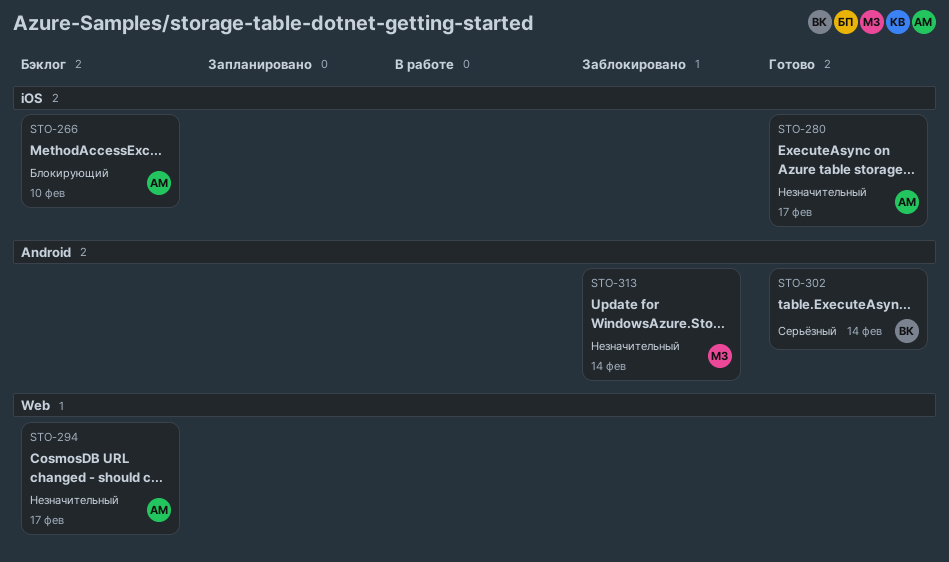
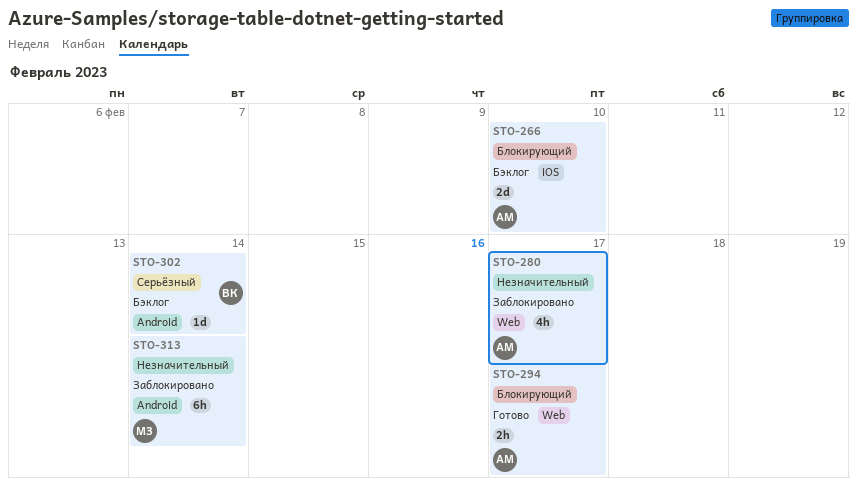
STO-280, status: Готово -> Заблокировано
STO-280, label: iOS -> Web
STO-294, status: Бэклог -> Готово
STO-294, priority: Незначительный -> Блокирующий
STO-302, status: Готово -> Бэклог

